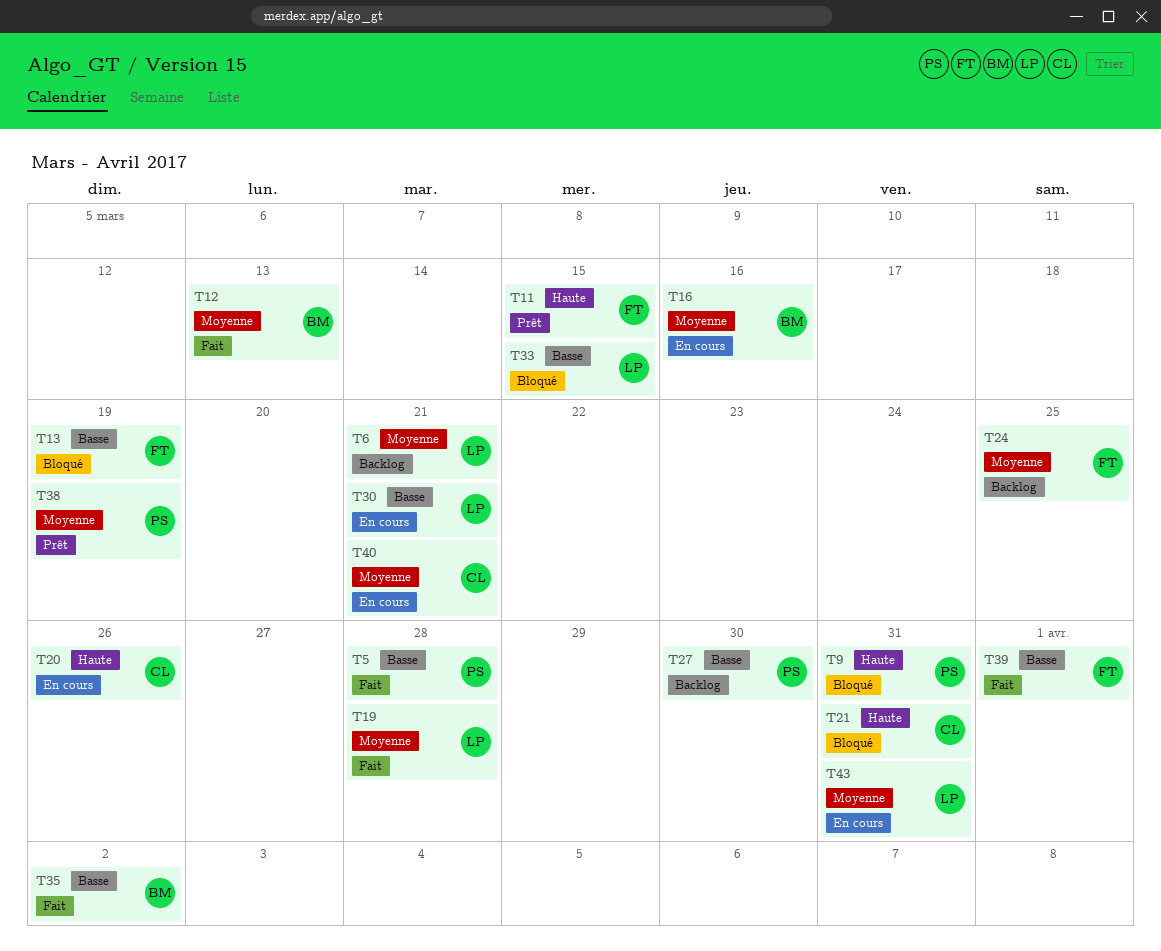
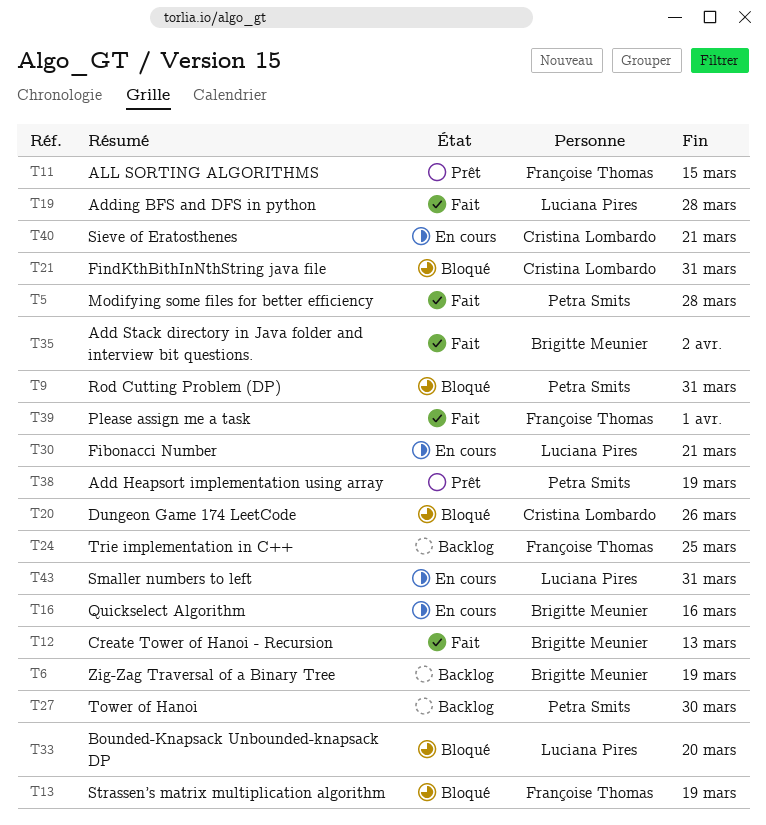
T6, owner: Luciana Pires -> Brigitte Meunier
T6, due: Mar 21 -> Mar 19
T20, status: En cours -> Bloqué
T33, due: Mar 15 -> Mar 20

